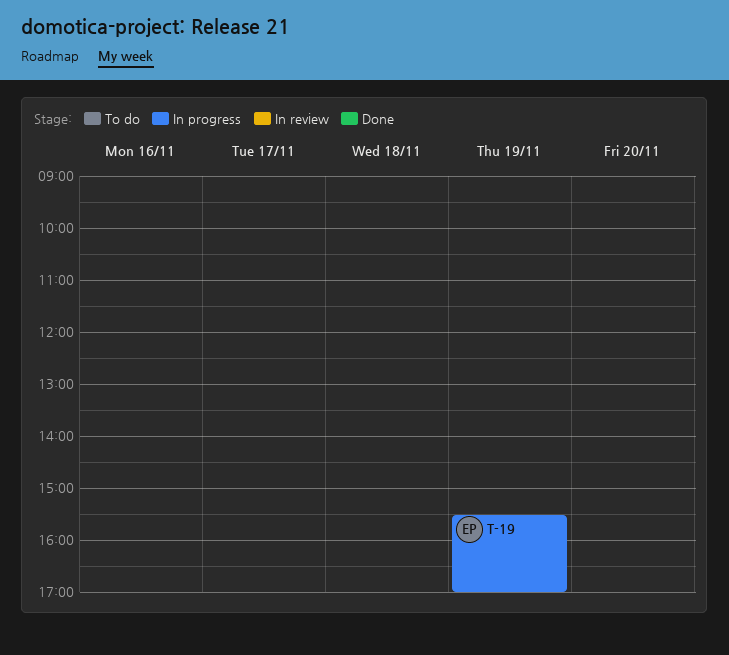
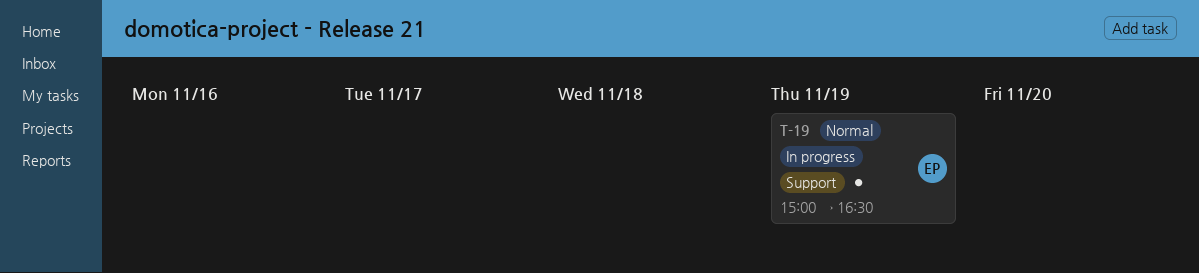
T-19, begins: 15:30 -> 15:00
T-19, ends: 17:00 -> 16:30

